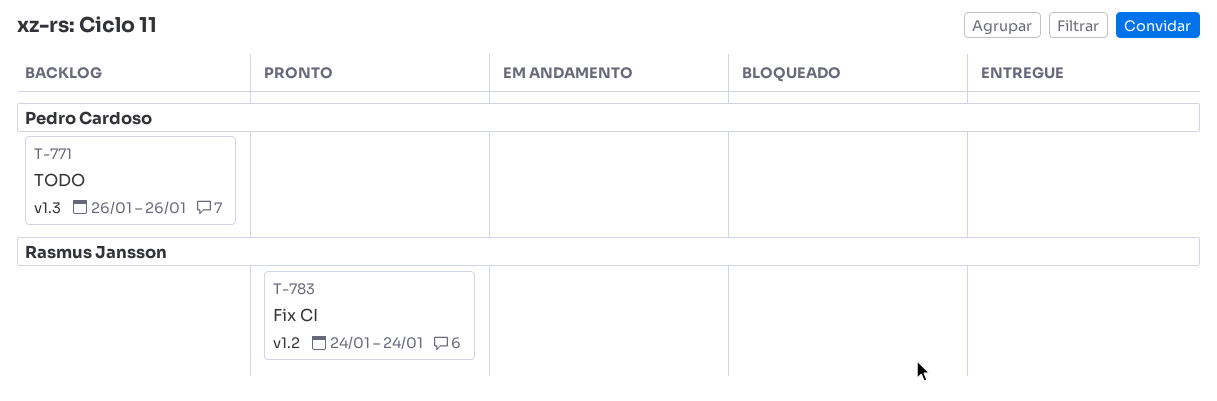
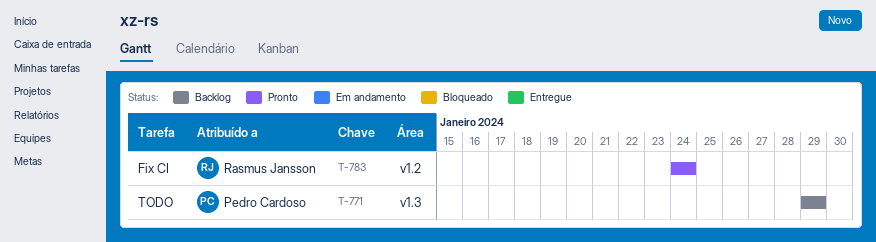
T-771, start: Jan 26 -> Jan 29
T-771, due: Jan 26 -> Jan 29

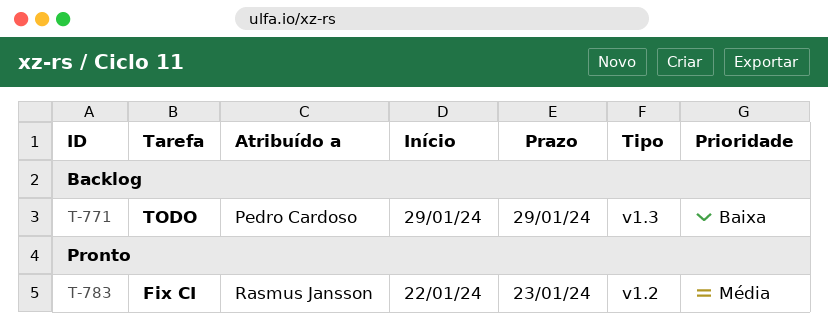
T-783, start: Jan 24 -> Jan 22
T-783, due: Jan 24 -> Jan 23

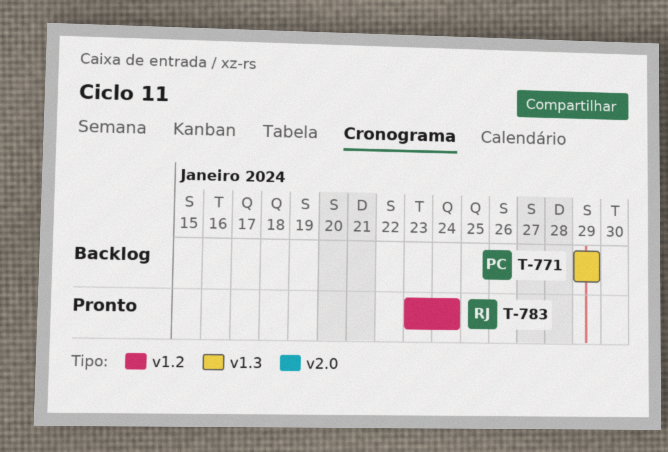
T-783, start: Jan 22 -> Jan 23
T-783, due: Jan 23 -> Jan 24

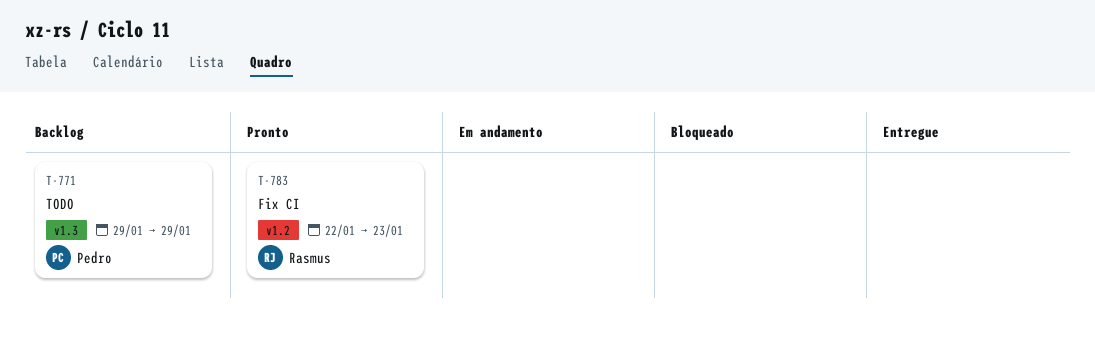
T-783, start: Jan 23 -> Jan 22
T-783, due: Jan 24 -> Jan 23

